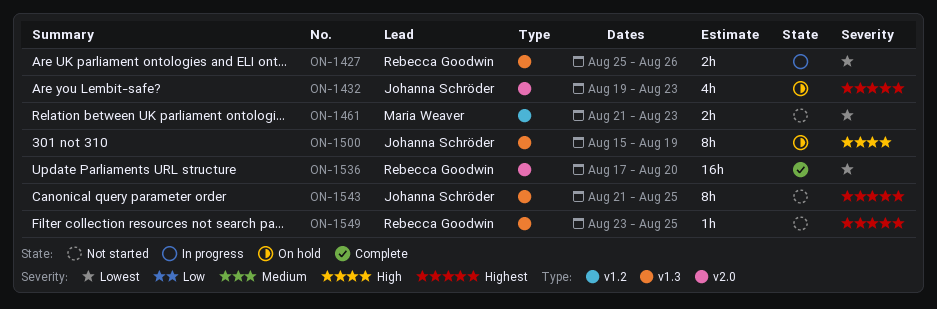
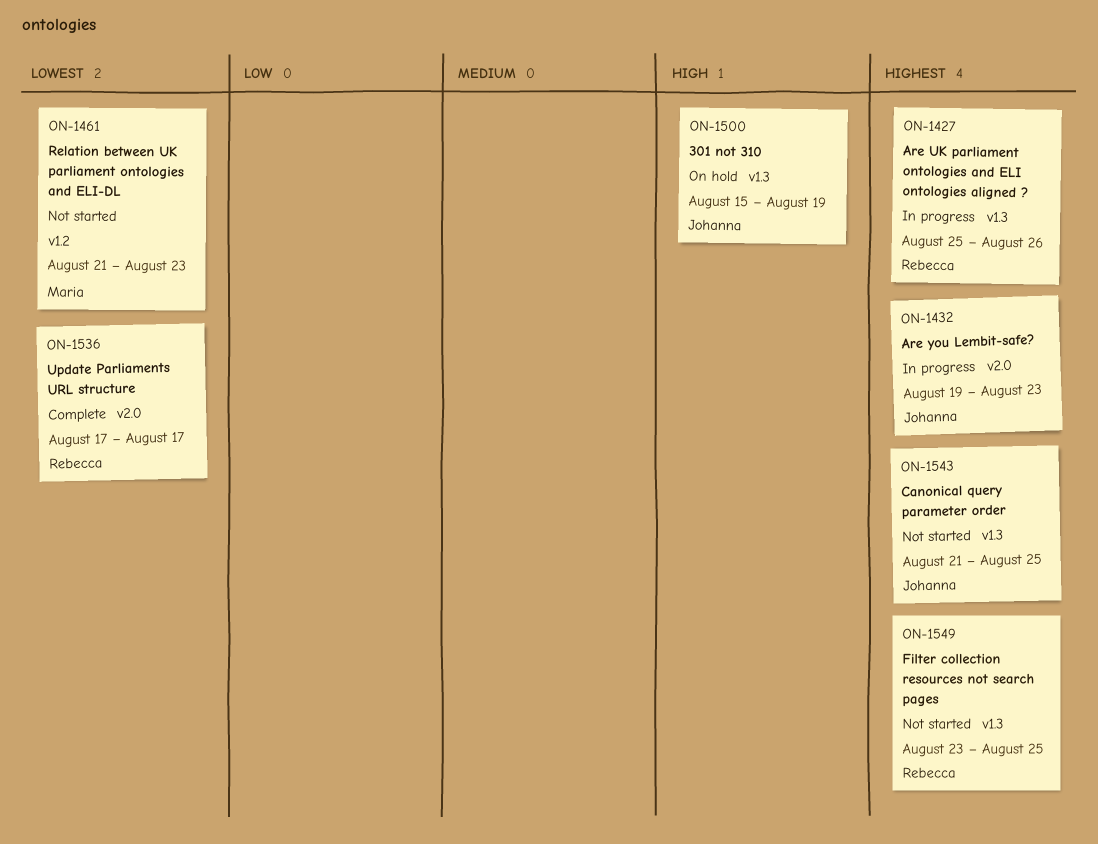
ON-1427, priority: Lowest -> Highest
ON-1432, status: On hold -> In progress
ON-1536, due: Aug 20 -> Aug 17

